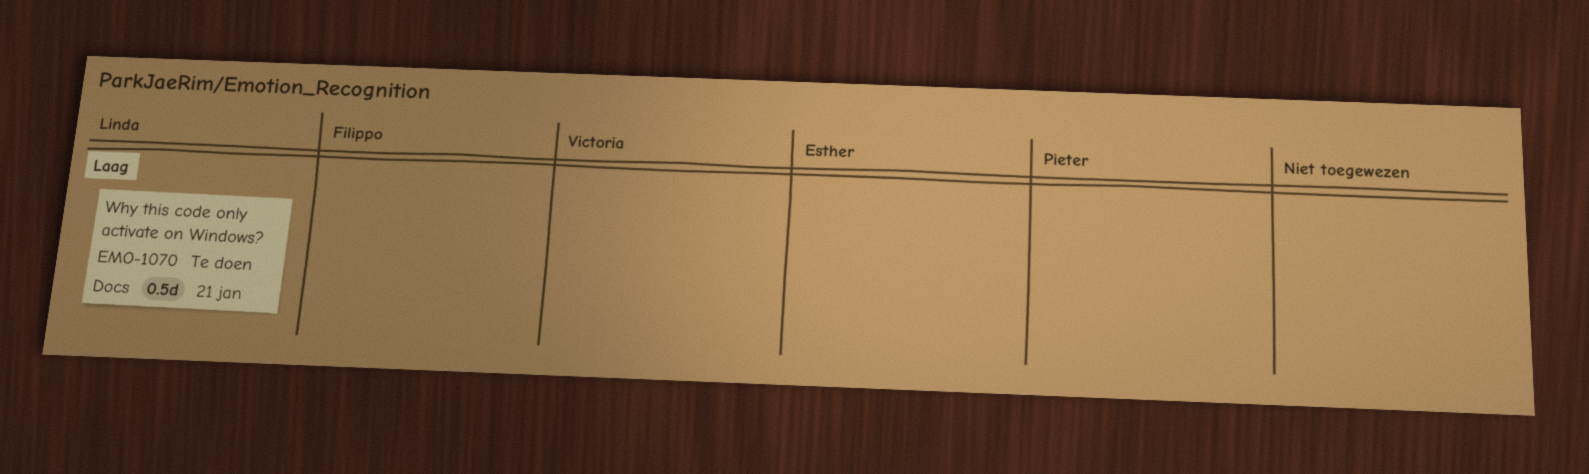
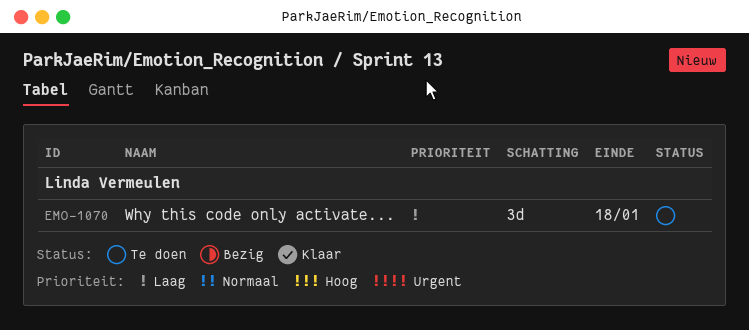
EMO-1070, estimate: 0.5d -> 3d
EMO-1070, due: Jan 21 -> Jan 18

